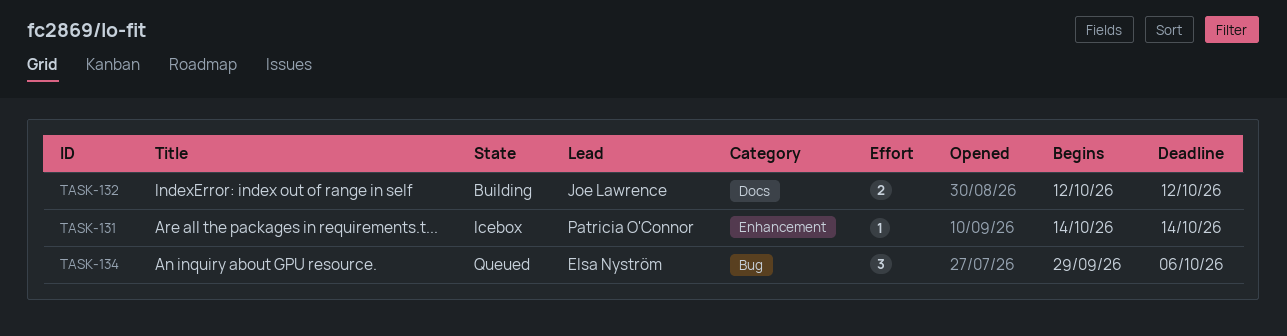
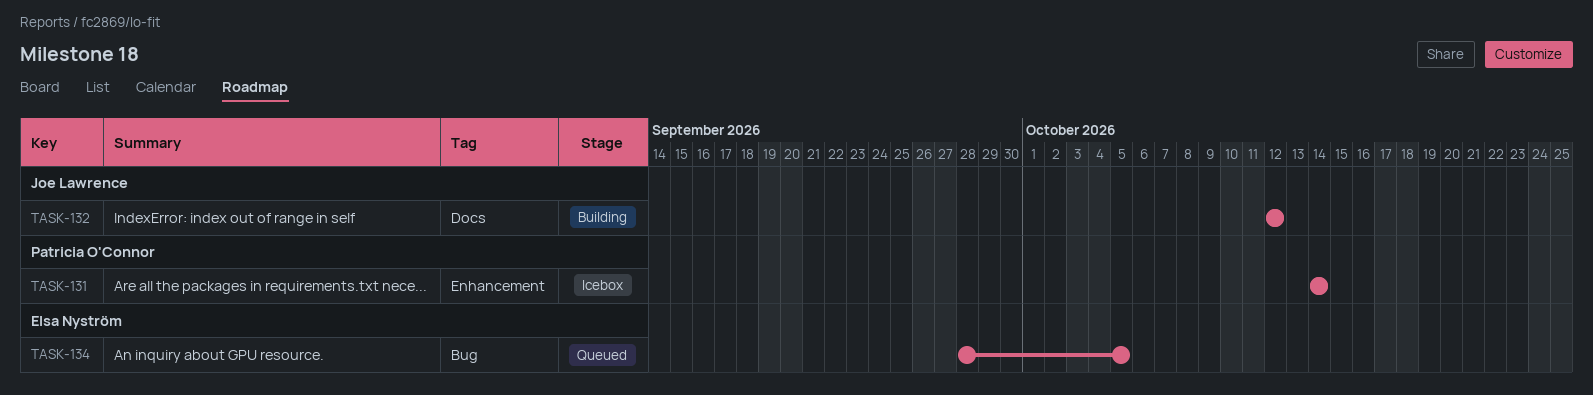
TASK-134, start: Sep 29 -> Sep 28
TASK-134, due: Oct 6 -> Oct 5

